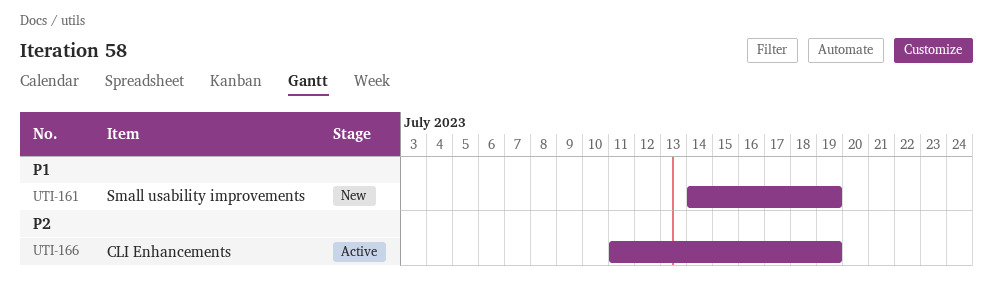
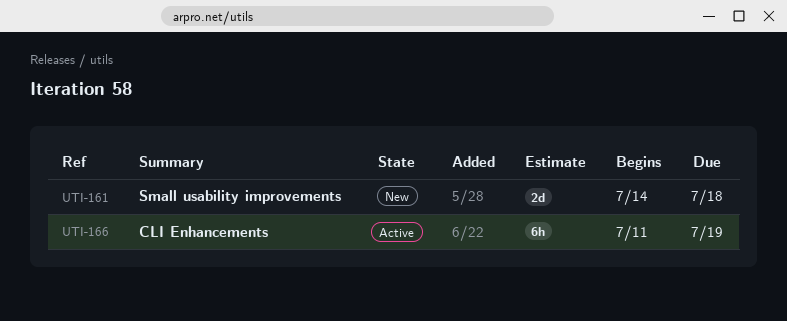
UTI-161, due: Jul 19 -> Jul 18

